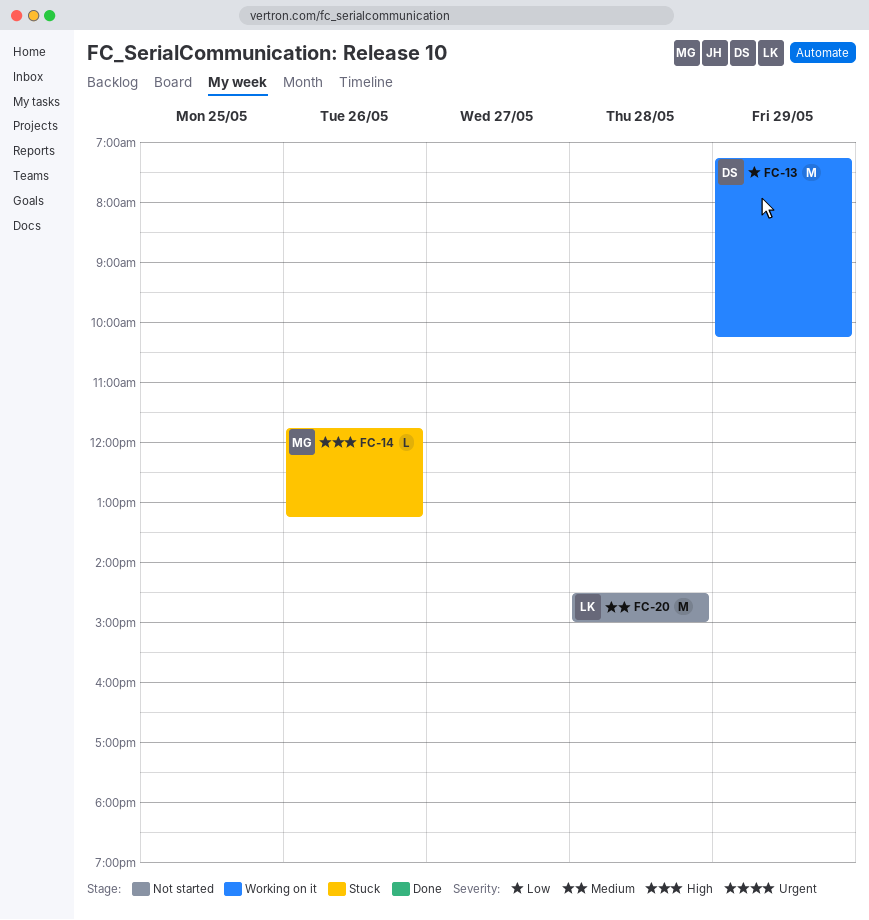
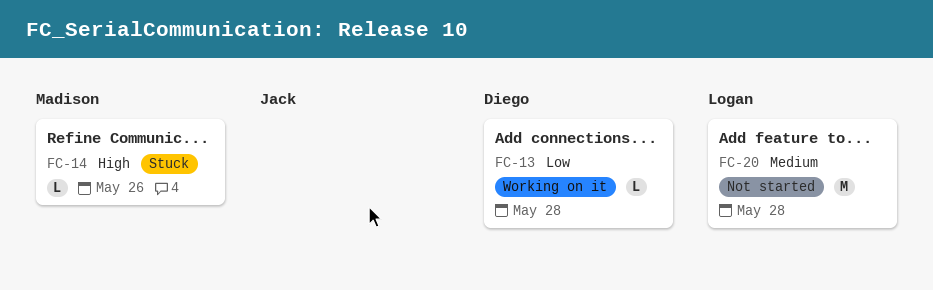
FC-13, estimate: M -> L
FC-13, day: May 29 -> May 28

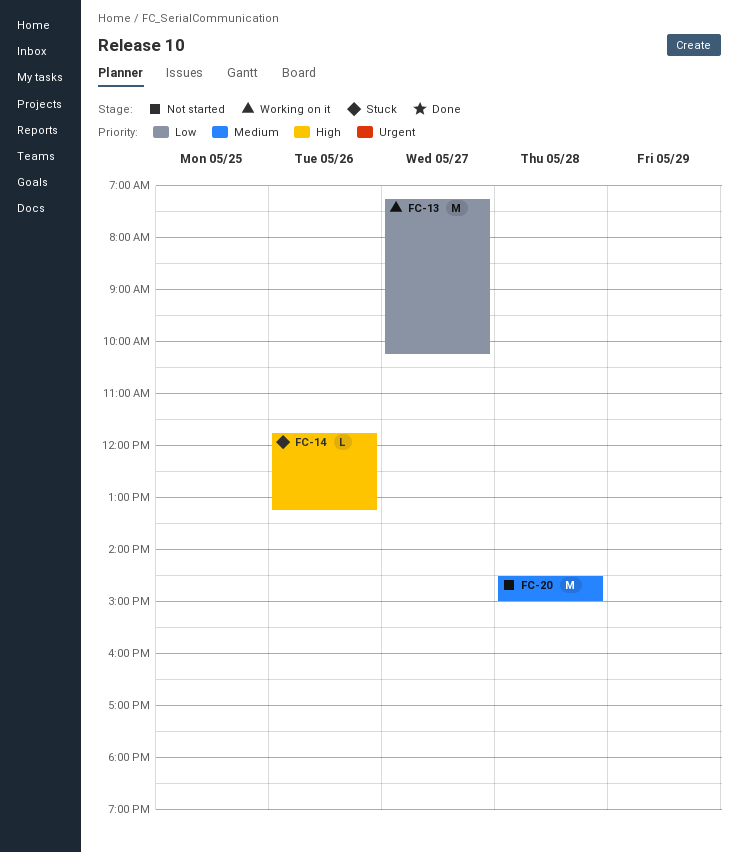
FC-13, estimate: L -> M
FC-13, day: May 28 -> May 27

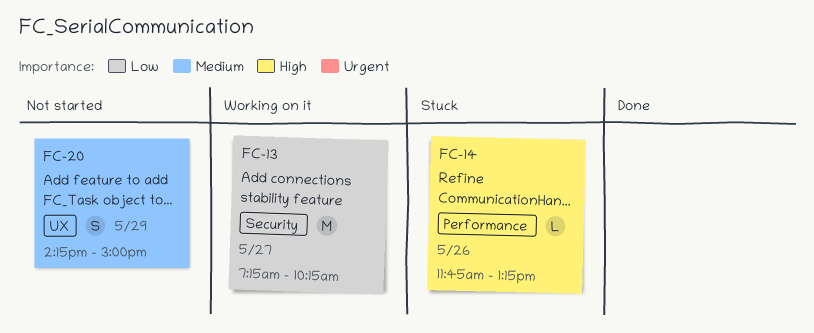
FC-20, estimate: M -> S
FC-20, day: May 28 -> May 29
FC-20, begins: 14:30 -> 14:15

